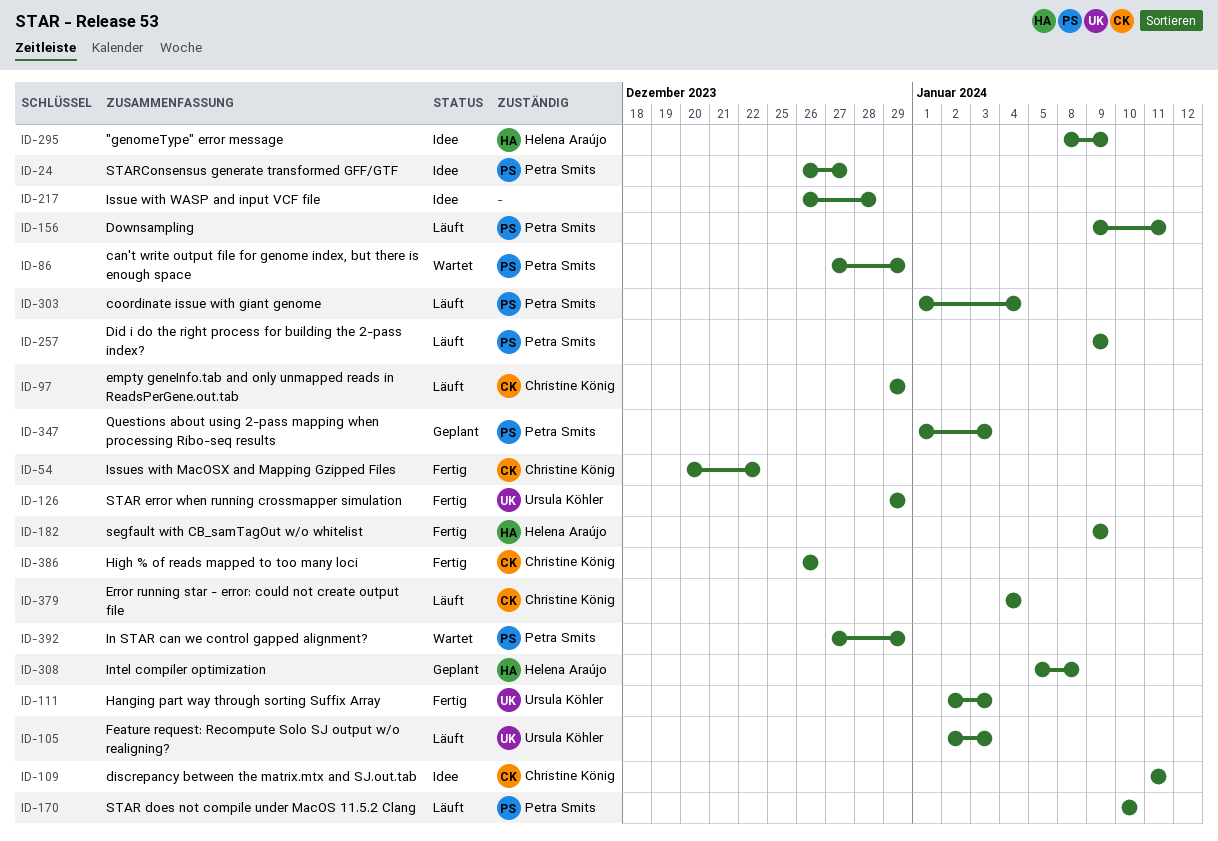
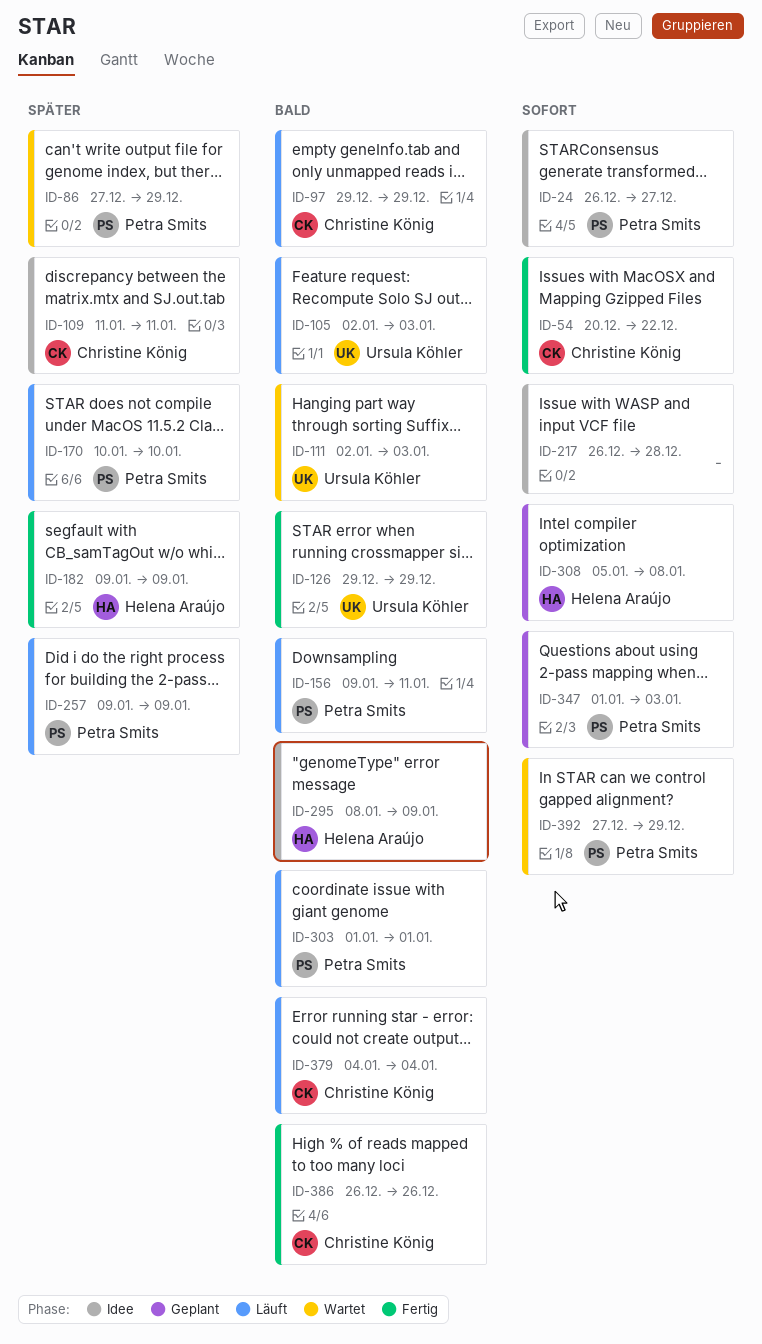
ID-111, status: Fertig -> Wartet
ID-303, due: Jan 4 -> Jan 1

